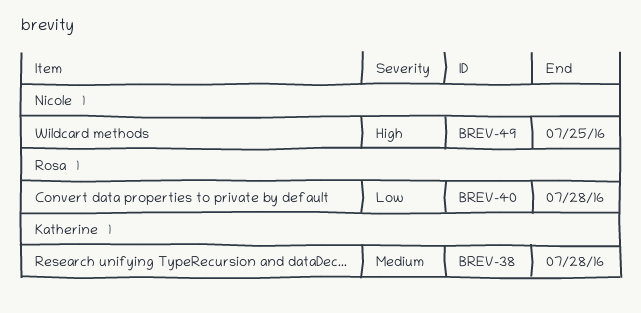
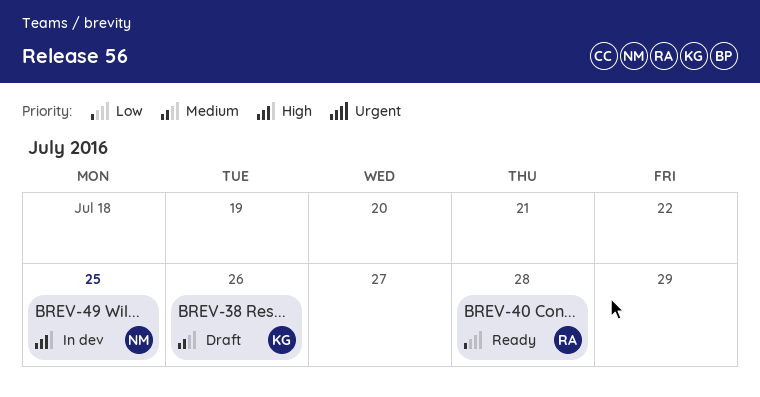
BREV-38, due: Jul 28 -> Jul 26

